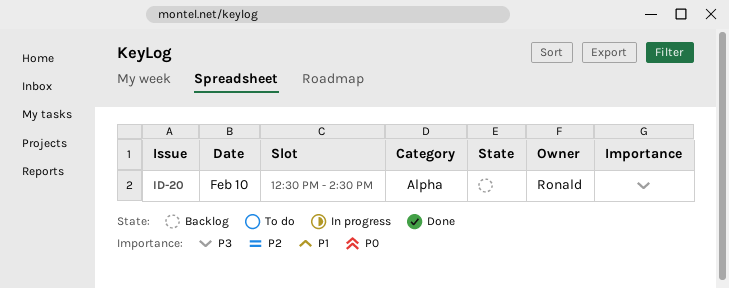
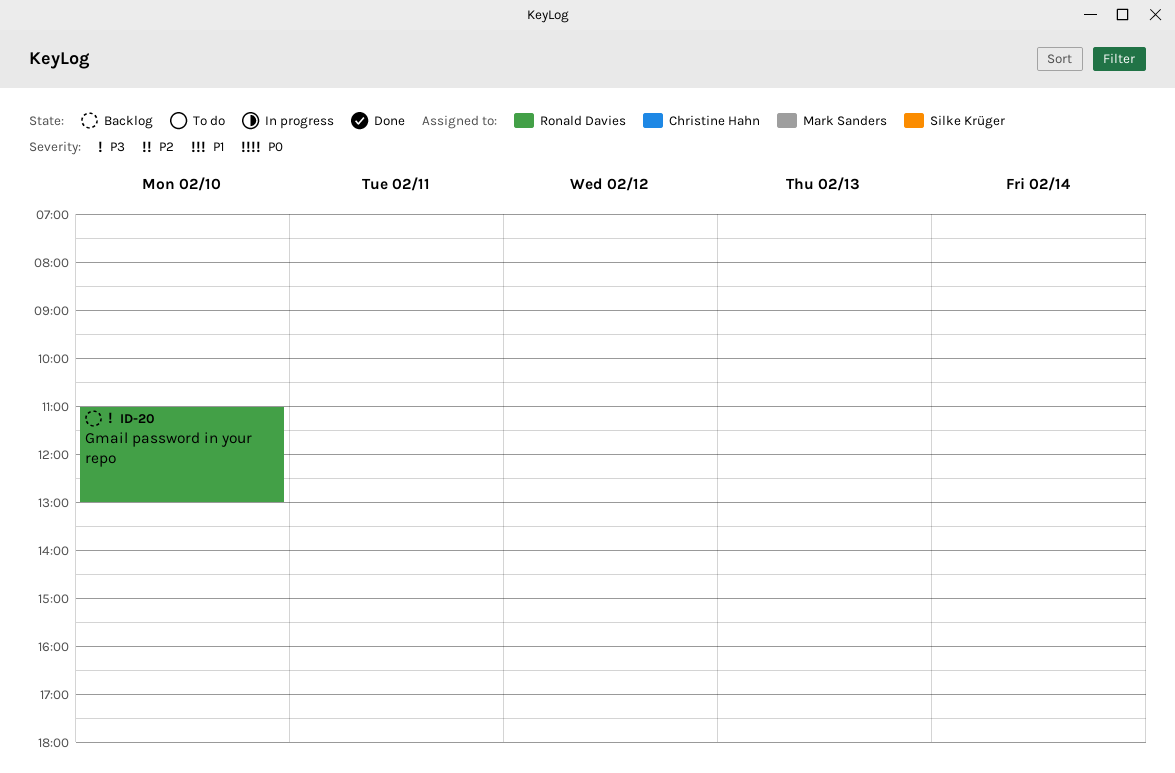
ID-20, begins: 12:30 -> 11:00
ID-20, ends: 14:30 -> 13:00

